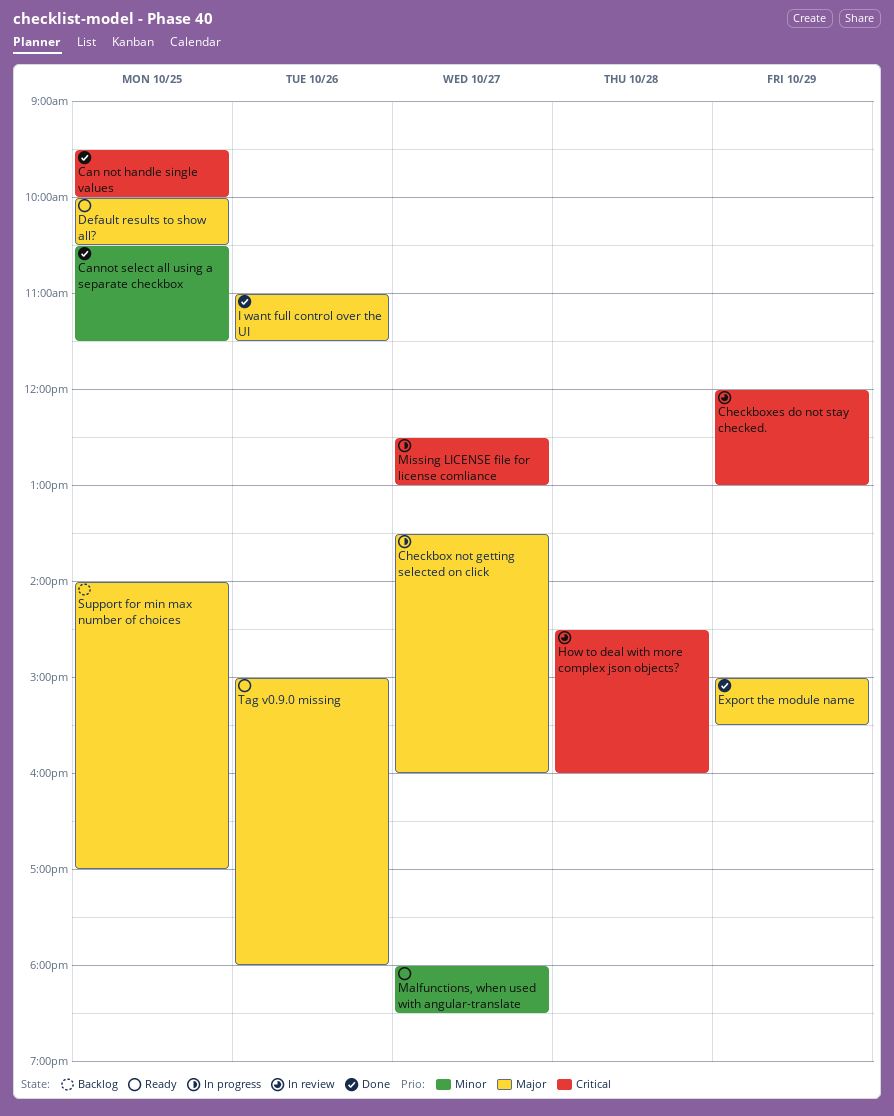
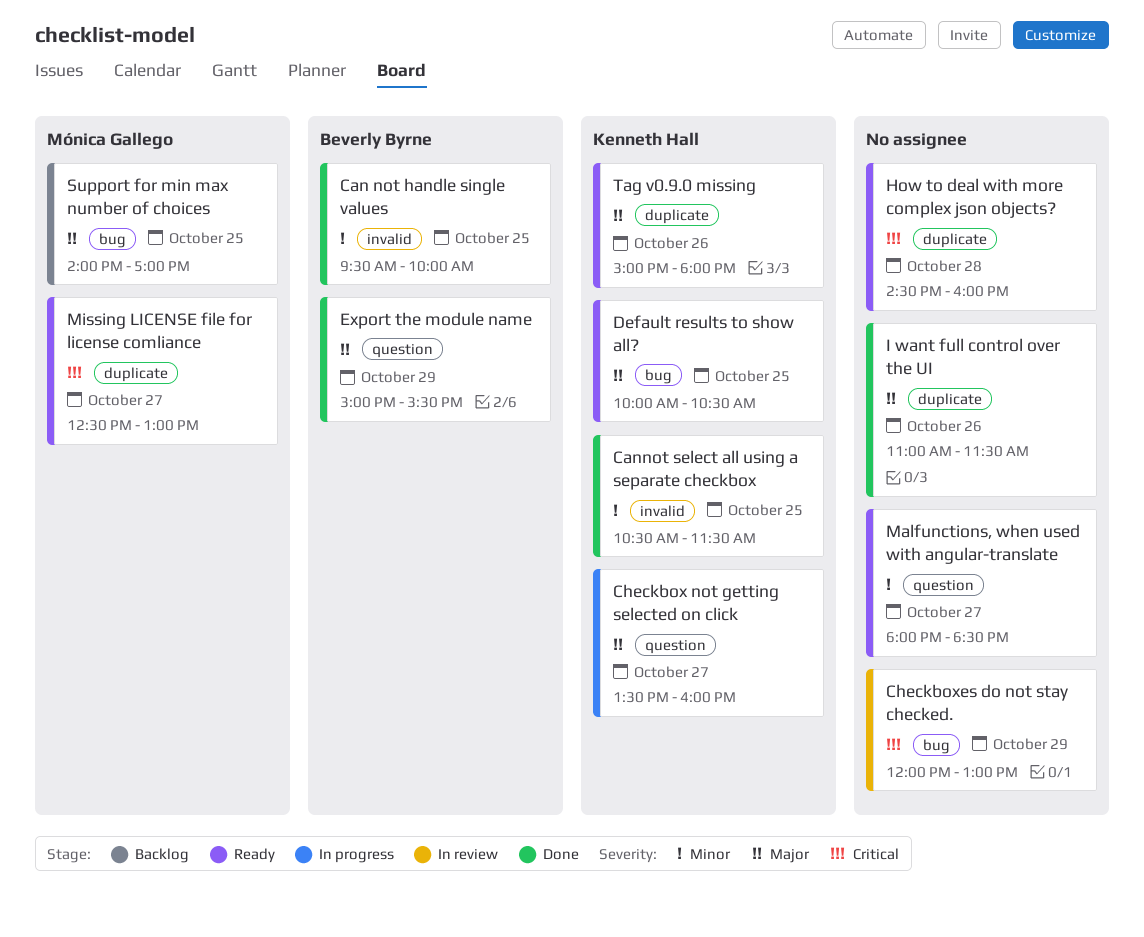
Can not handle single values, priority: Critical -> Minor
How to deal with more complex json objects?, status: In review -> Ready
Missing LICENSE file for license comliance, status: In progress -> Ready

